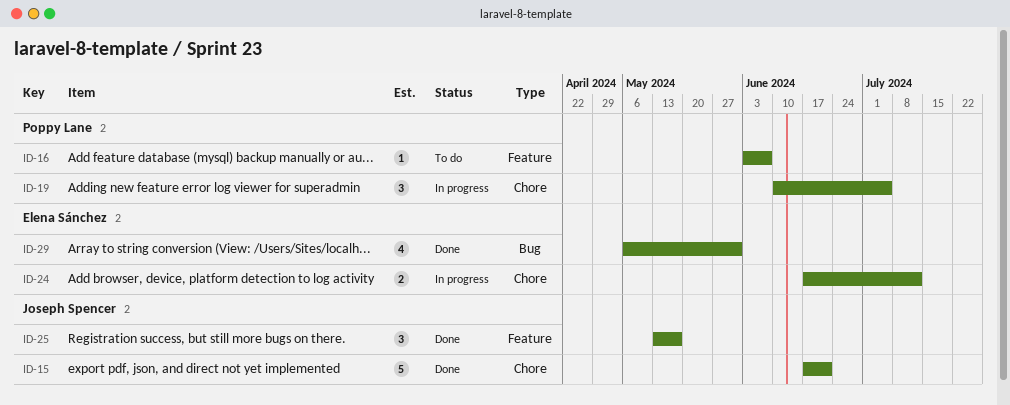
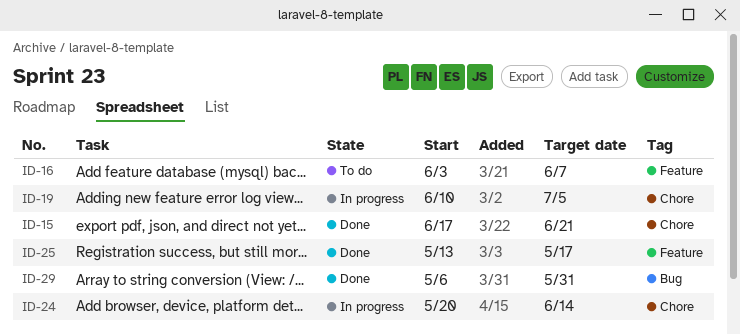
ID-24, start: Jun 17 -> May 20
ID-24, due: Jul 12 -> Jun 14

